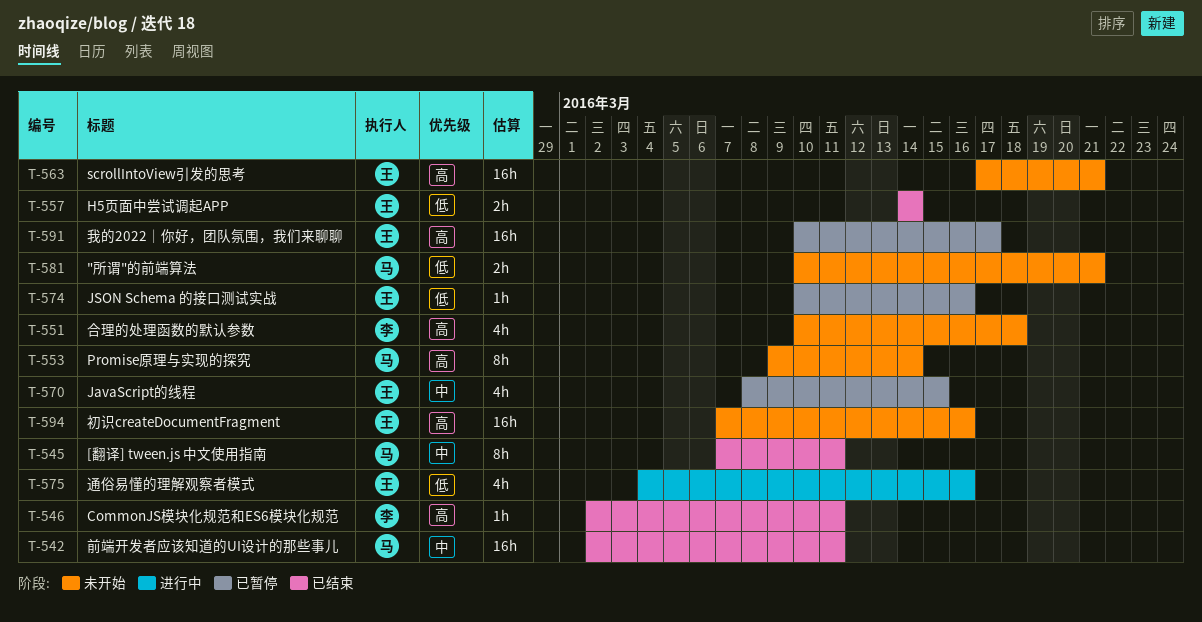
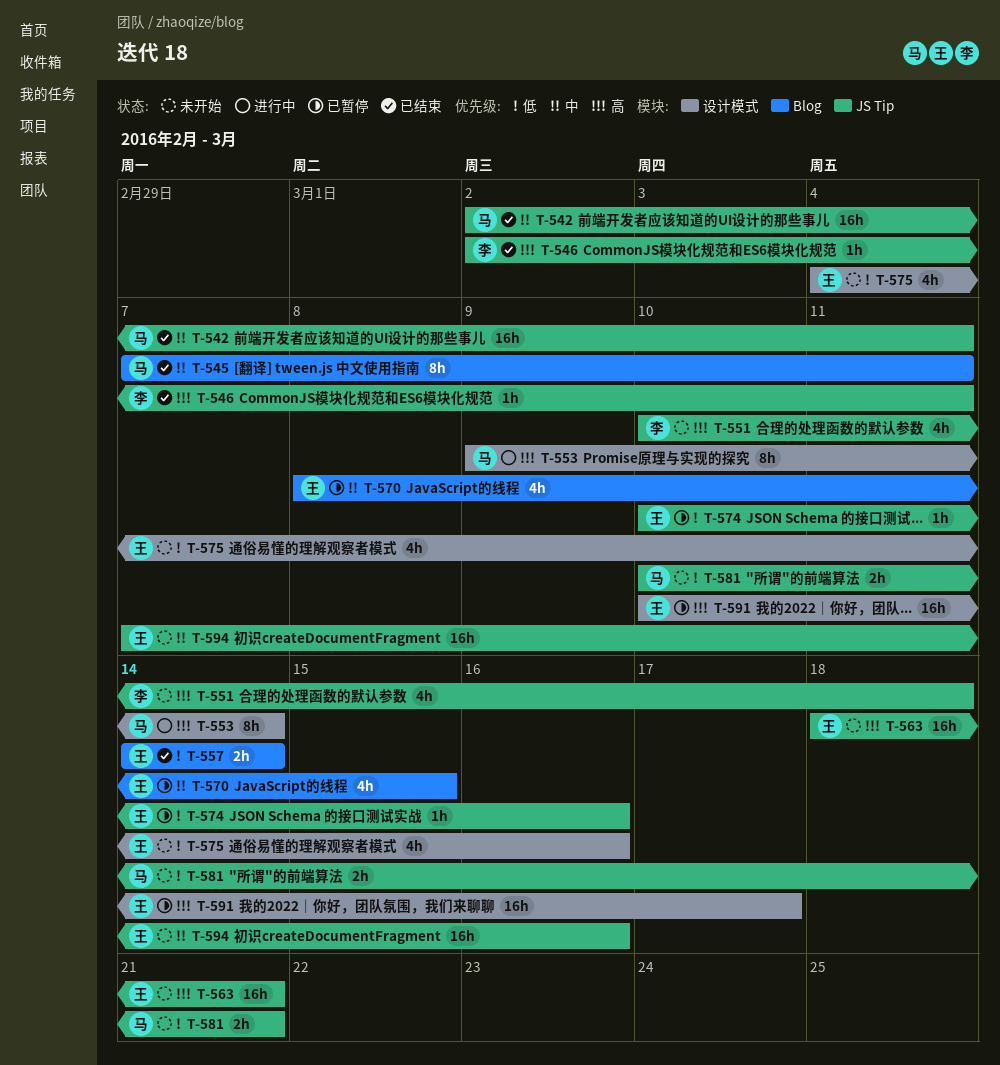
T-553, status: 未开始 -> 进行中
T-563, start: Mar 17 -> Mar 18
T-575, status: 进行中 -> 未开始
T-594, priority: 高 -> 中

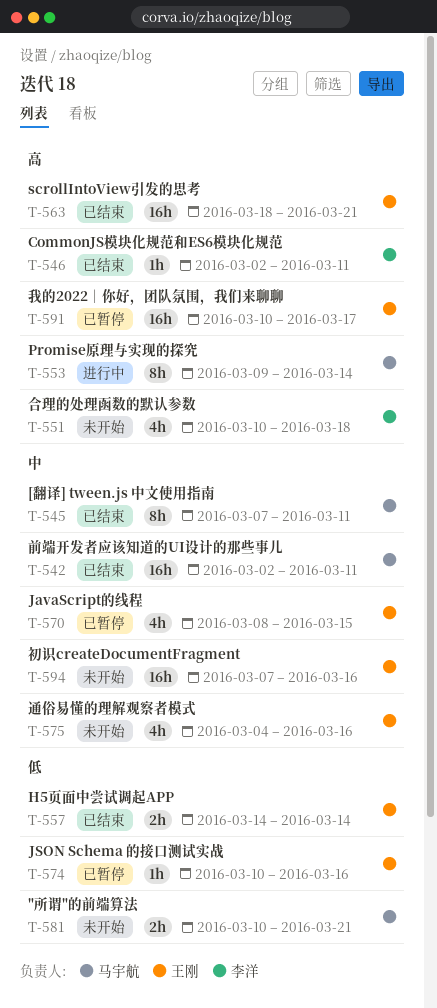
T-563, status: 未开始 -> 已结束
T-575, priority: 低 -> 中

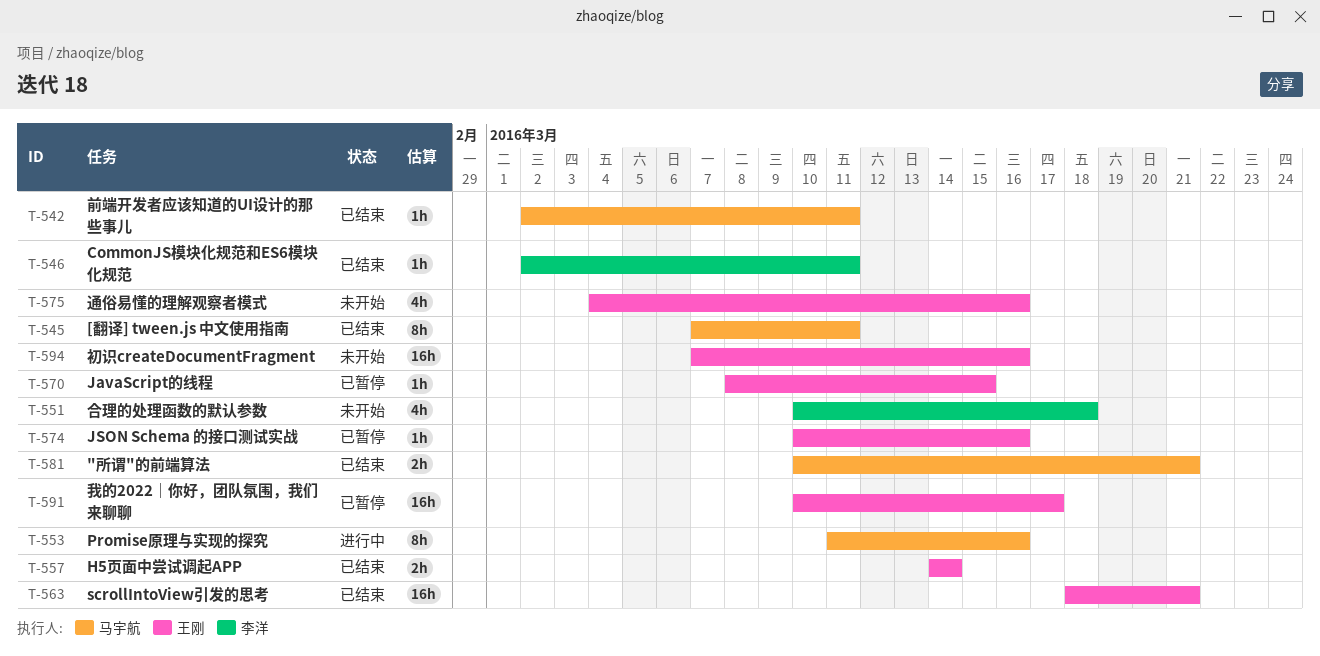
T-542, estimate: 16h -> 1h
T-553, start: Mar 9 -> Mar 11
T-553, due: Mar 14 -> Mar 16
T-570, estimate: 4h -> 1h
T-581, status: 未开始 -> 已结束

